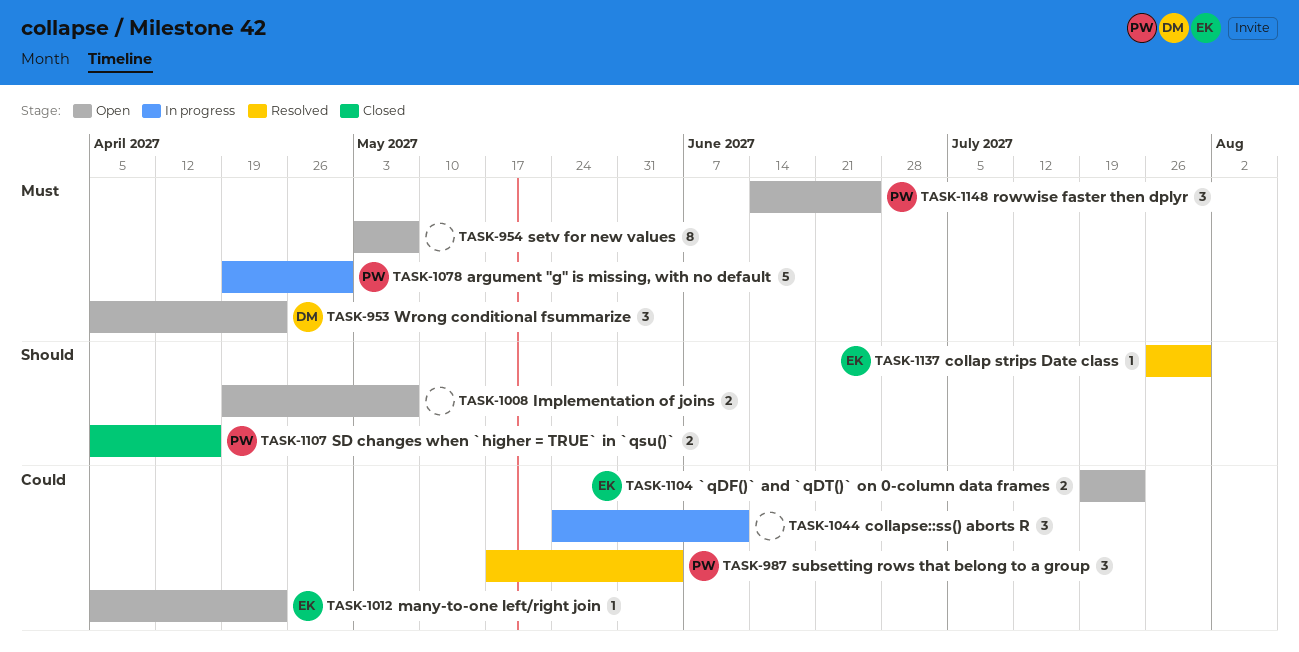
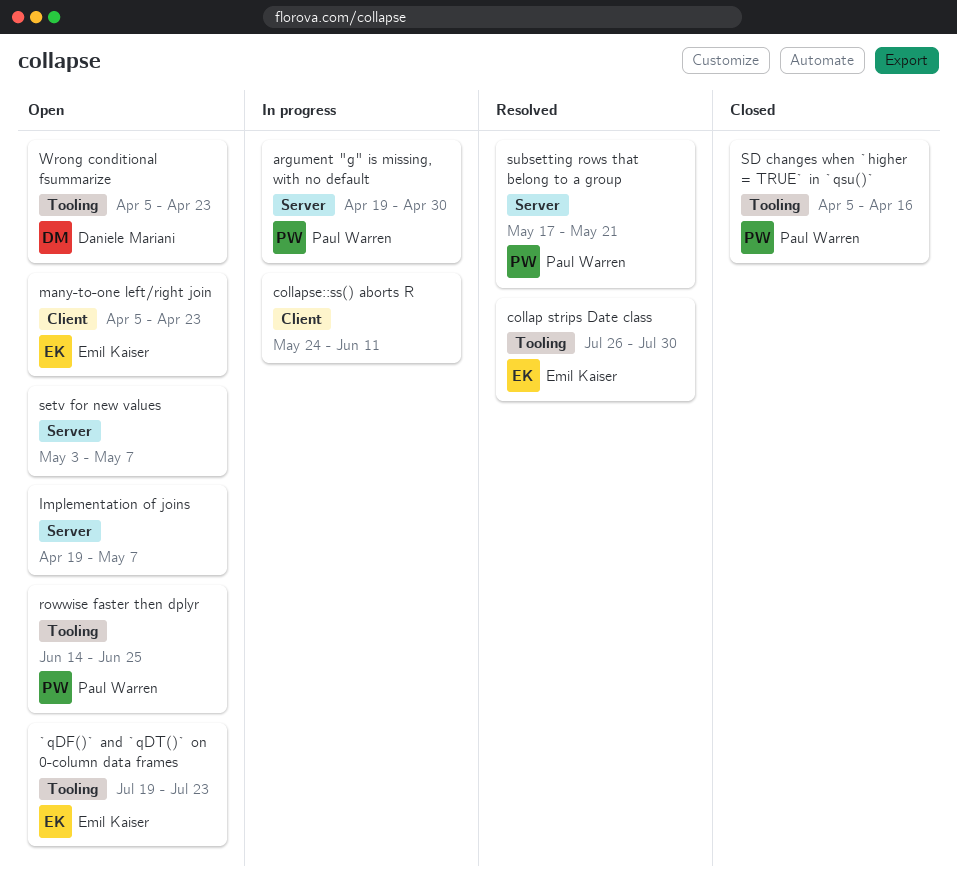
subsetting rows that belong to a group, due: Jun 4 -> May 21

